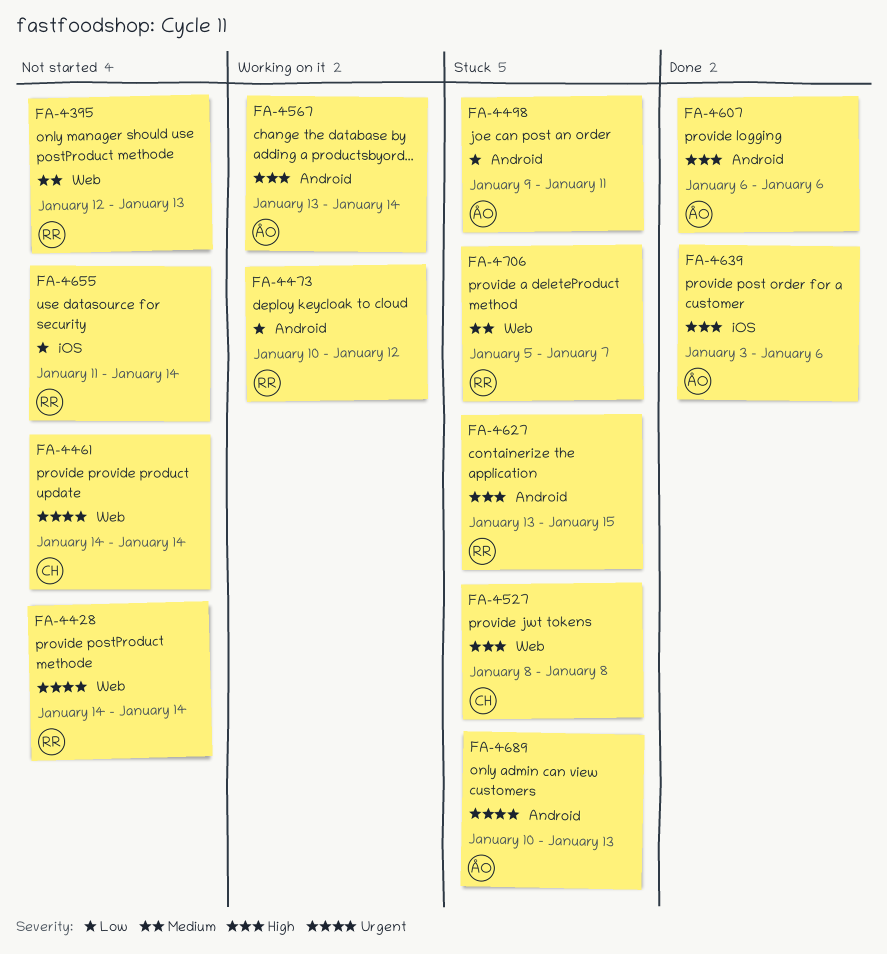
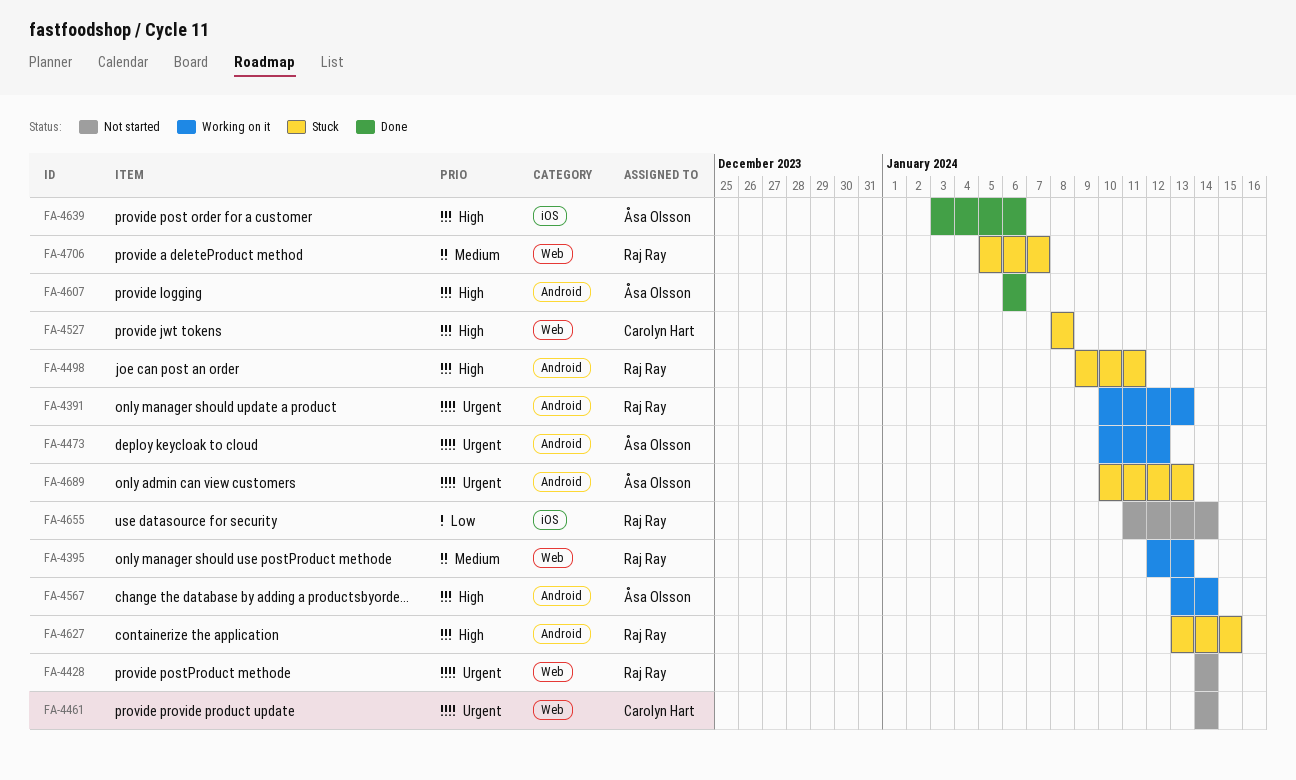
FA-4391: none -> present
FA-4395, status: Not started -> Working on it
FA-4473, owner: Raj Ray -> Åsa Olsson
FA-4473, priority: Low -> Urgent
FA-4498, owner: Åsa Olsson -> Raj Ray
FA-4498, priority: Low -> High

